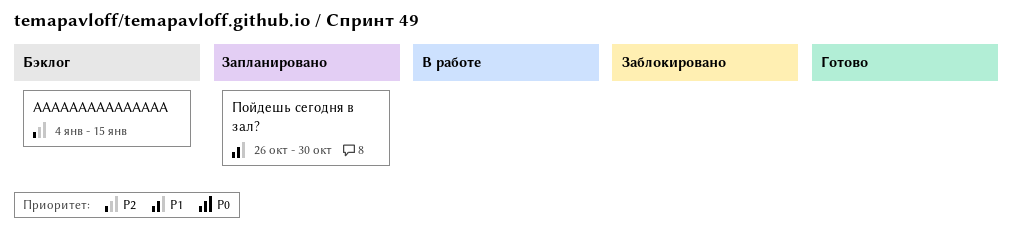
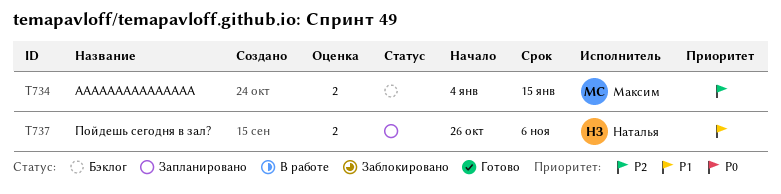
Пойдешь сегодня в зал?, due: Oct 30 -> Nov 6

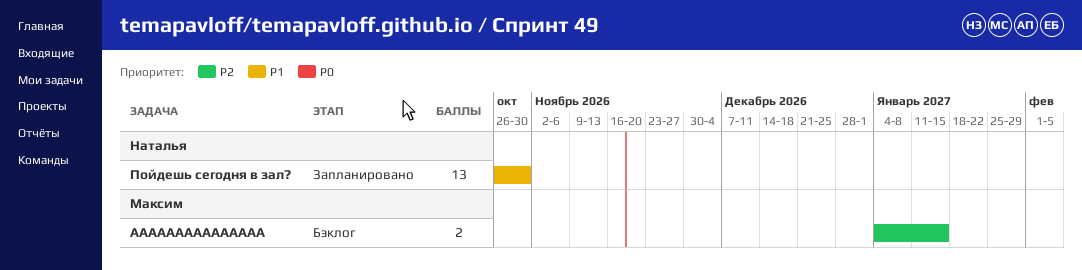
Пойдешь сегодня в зал?, estimate: 2 -> 13
Пойдешь сегодня в зал?, due: Nov 6 -> Oct 30

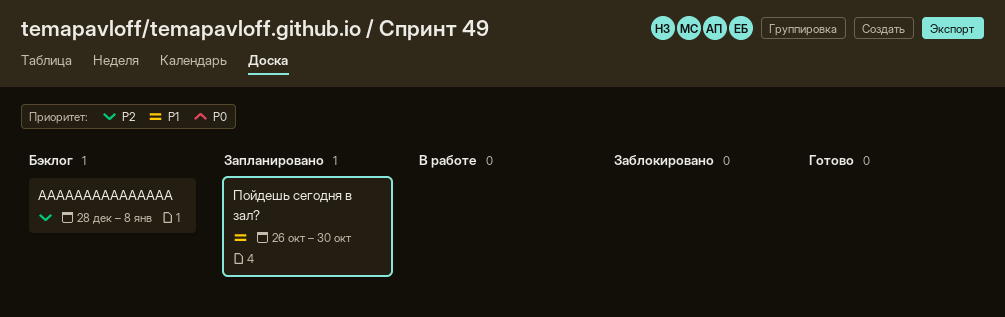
ААААААААААААААА, start: Jan 4 -> Dec 28
ААААААААААААААА, due: Jan 15 -> Jan 8

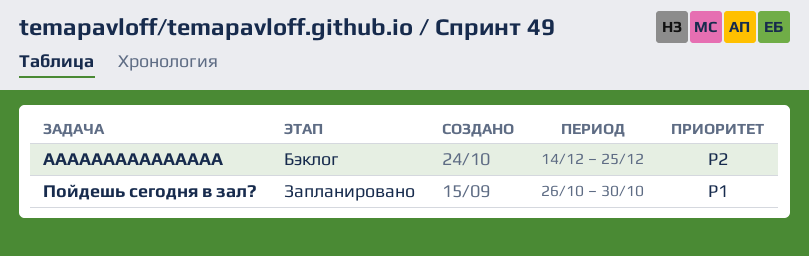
ААААААААААААААА, start: Dec 28 -> Dec 14
ААААААААААААААА, due: Jan 8 -> Dec 25

